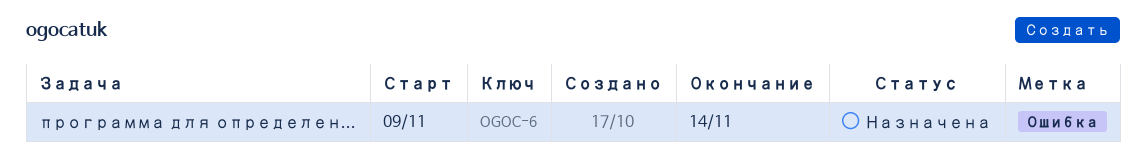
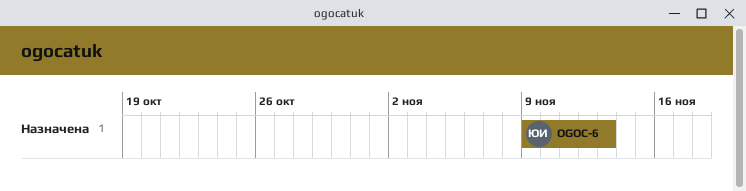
OGOC-6, due: Nov 14 -> Nov 13

